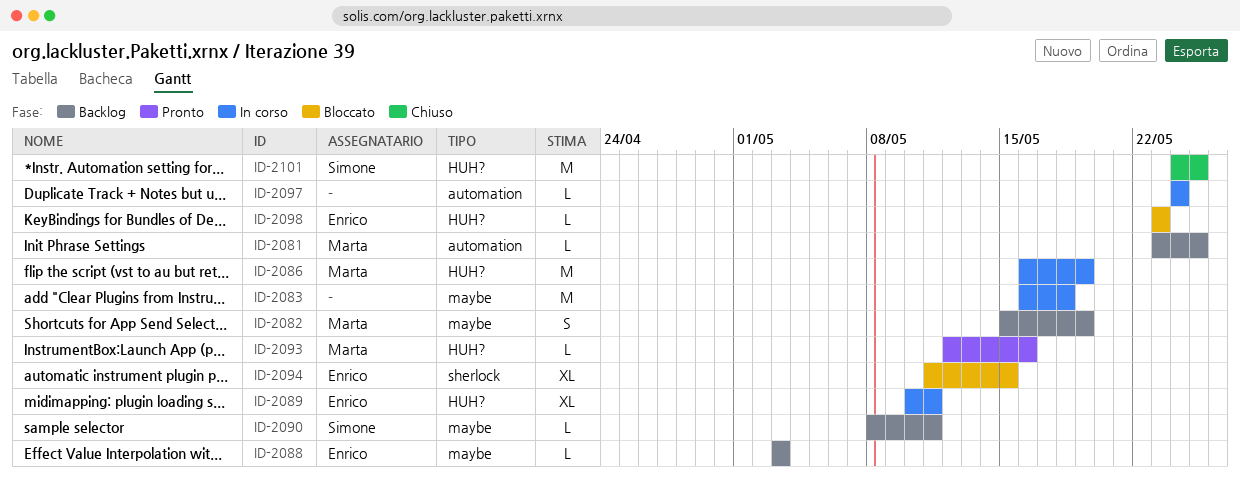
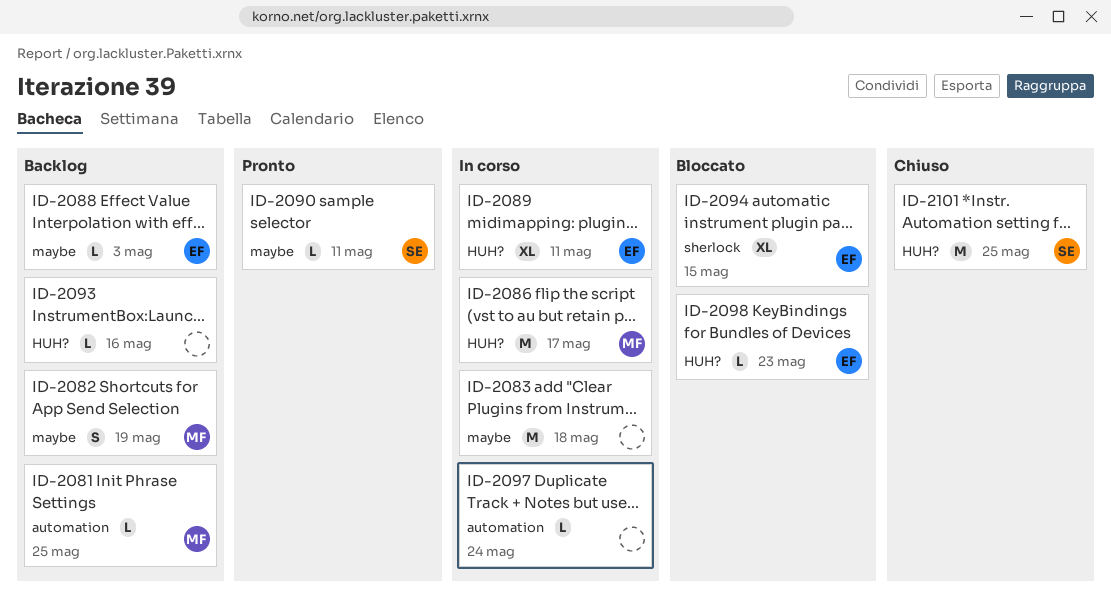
ID-2086, due: May 19 -> May 17
ID-2090, status: Backlog -> Pronto
ID-2093, status: Pronto -> Backlog
ID-2093, owner: Marta -> none

